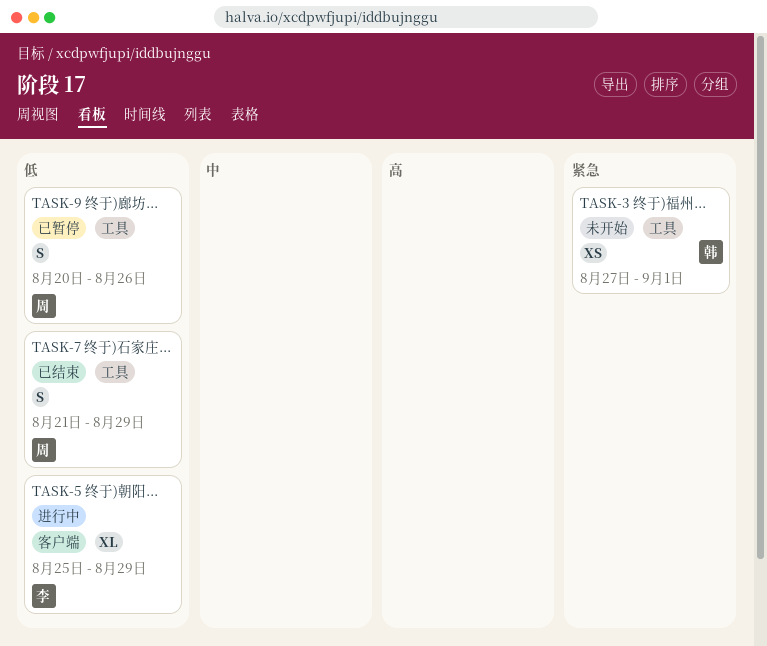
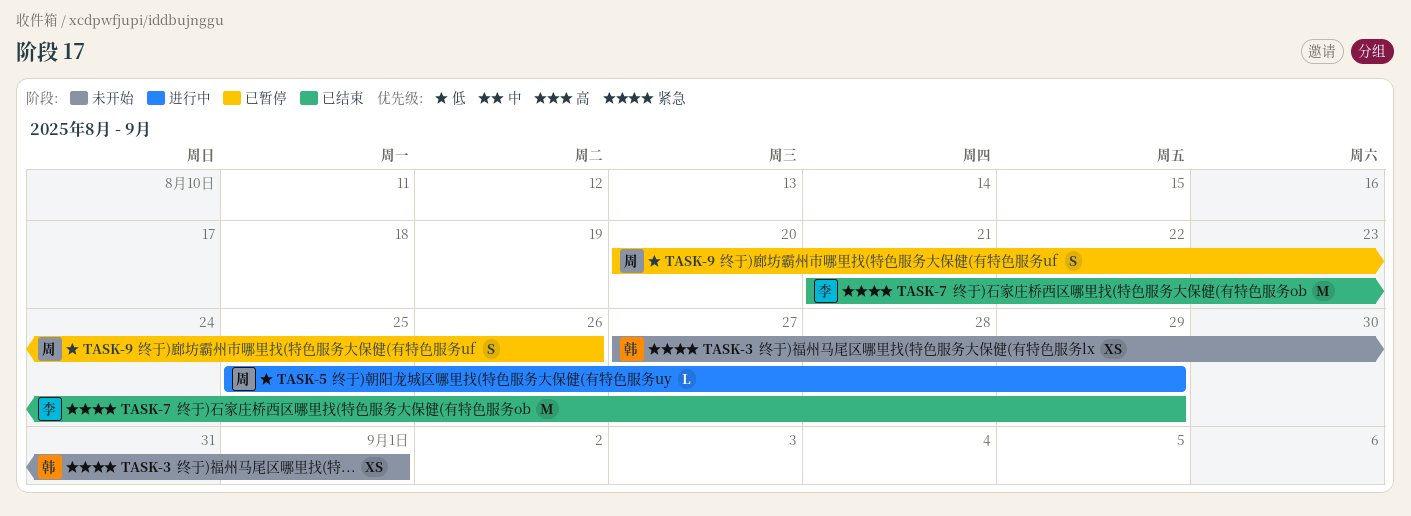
TASK-5, owner: 李 -> 周
TASK-5, estimate: XL -> L
TASK-7, owner: 周 -> 李
TASK-7, priority: 低 -> 紧急
TASK-7, estimate: S -> M

